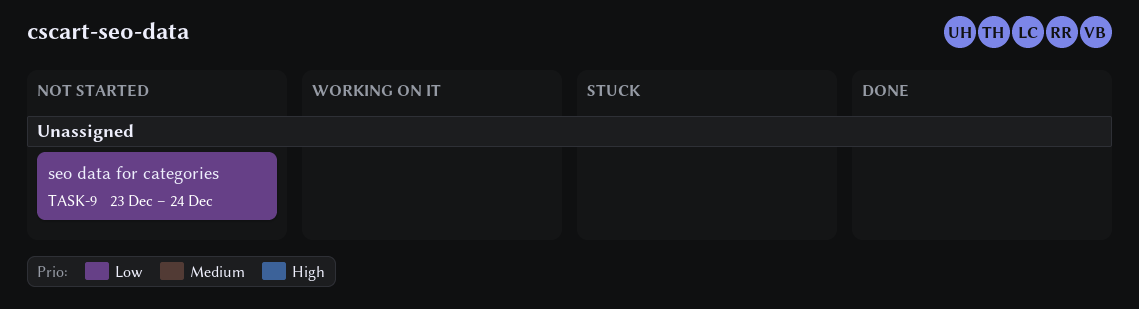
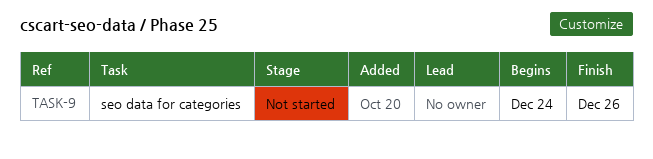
TASK-9, start: Dec 23 -> Dec 24
TASK-9, due: Dec 24 -> Dec 26

